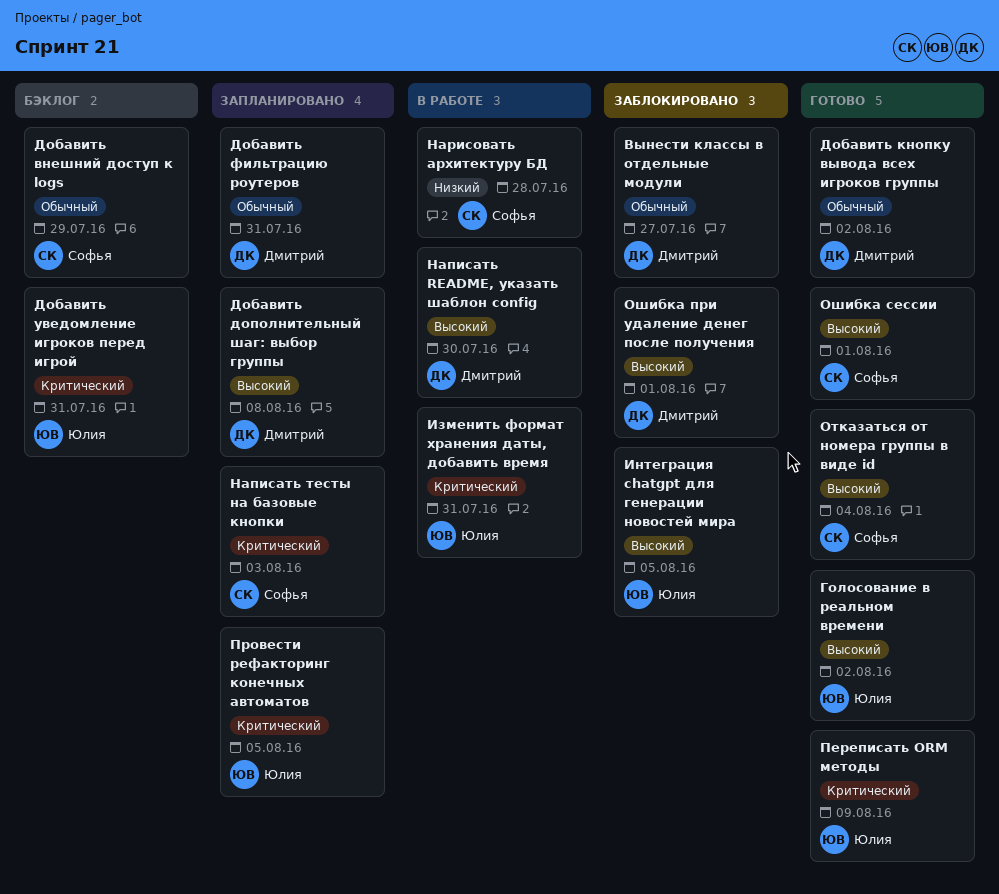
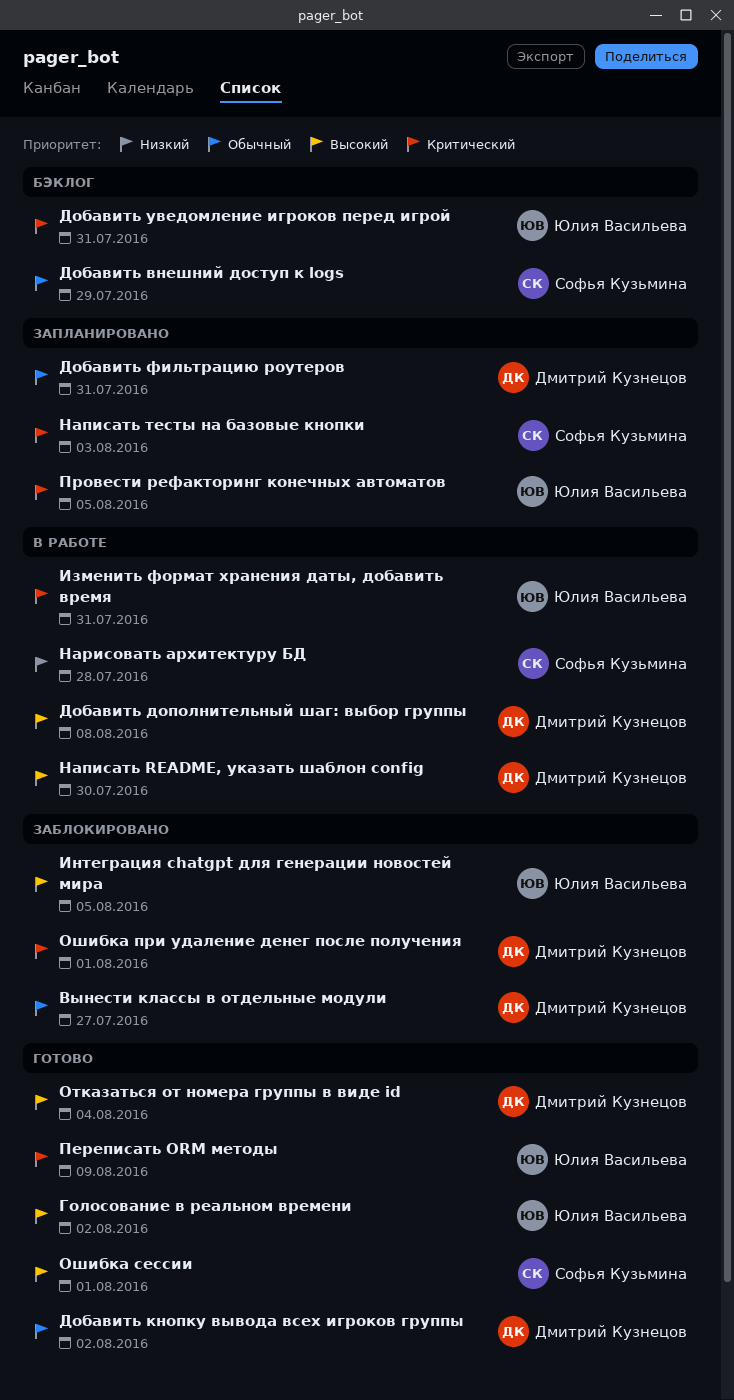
Добавить дополнительный шаг: выбор группы, status: Запланировано -> В работе
Отказаться от номера группы в виде id, owner: Софья Кузьмина -> Дмитрий Кузнецов
Ошибка при удаление денег после получения, priority: Высокий -> Критический

